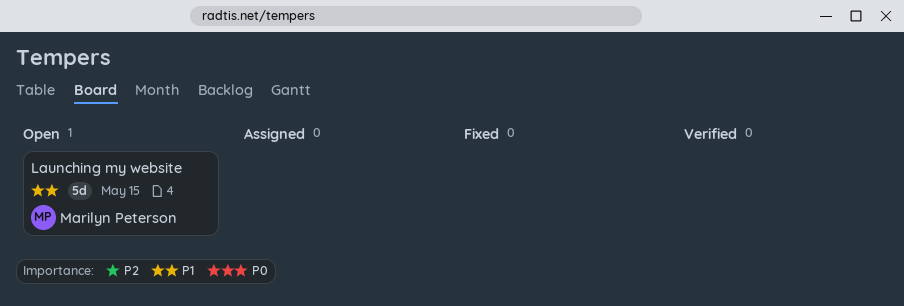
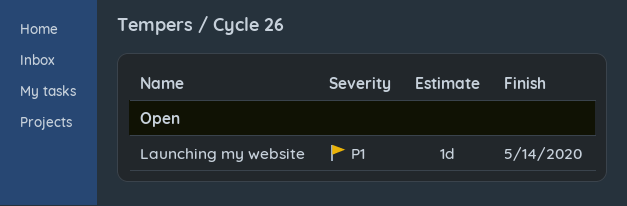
Launching my website, estimate: 5d -> 1d
Launching my website, due: May 15 -> May 14

